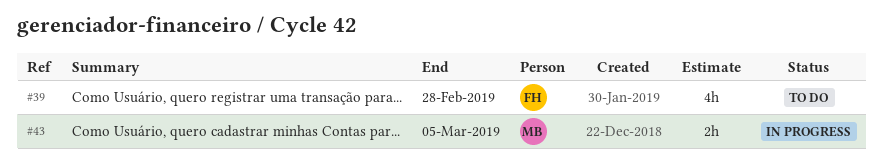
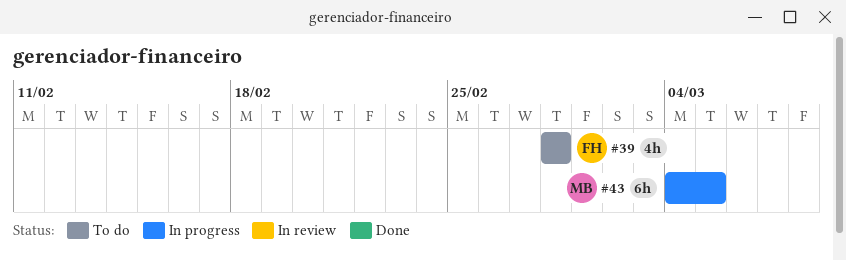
#43, estimate: 2h -> 6h

